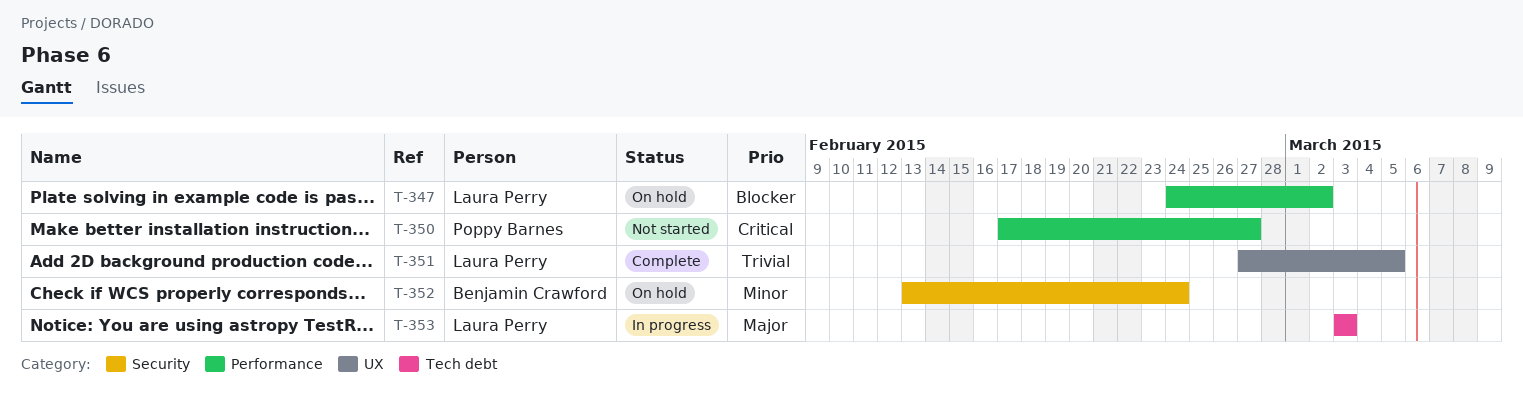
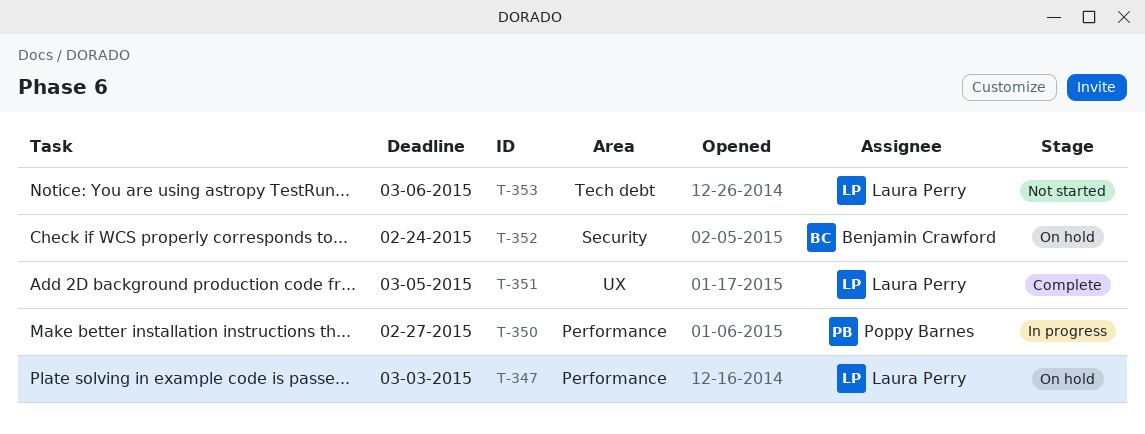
T-347, due: Mar 2 -> Mar 3
T-350, status: Not started -> In progress
T-353, status: In progress -> Not started
T-353, due: Mar 3 -> Mar 6

